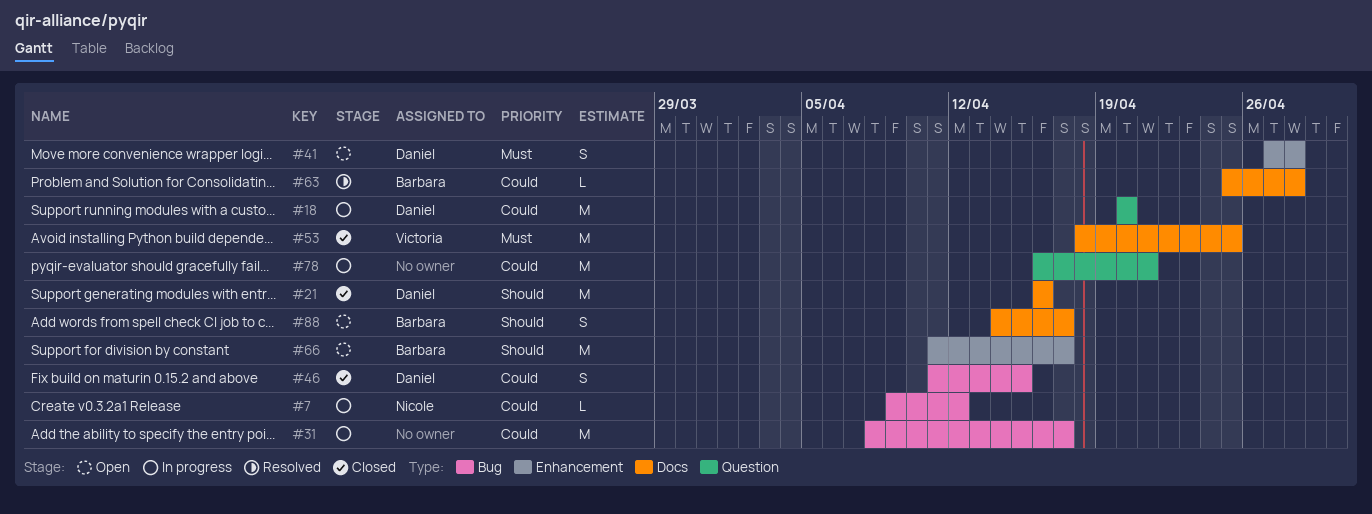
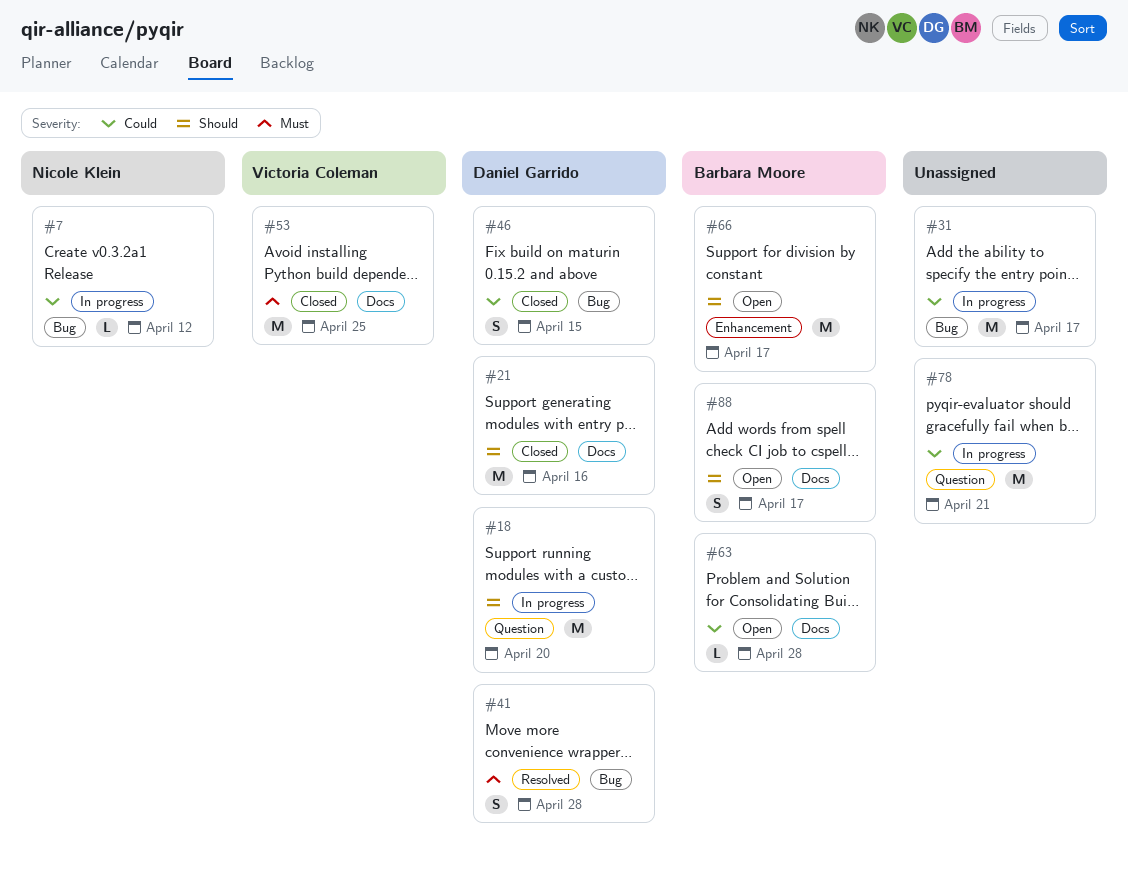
#18, priority: Could -> Should
#41, status: Open -> Resolved
#41, label: Enhancement -> Bug
#63, status: Resolved -> Open

